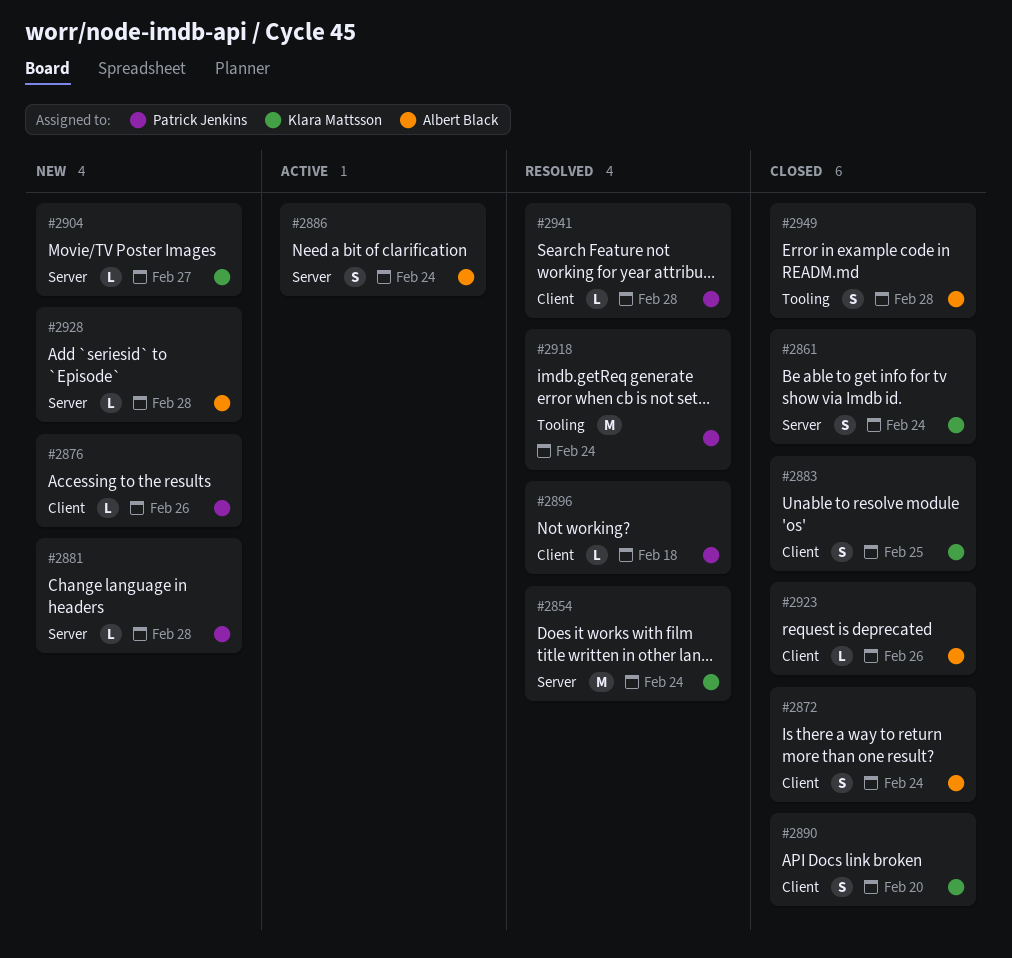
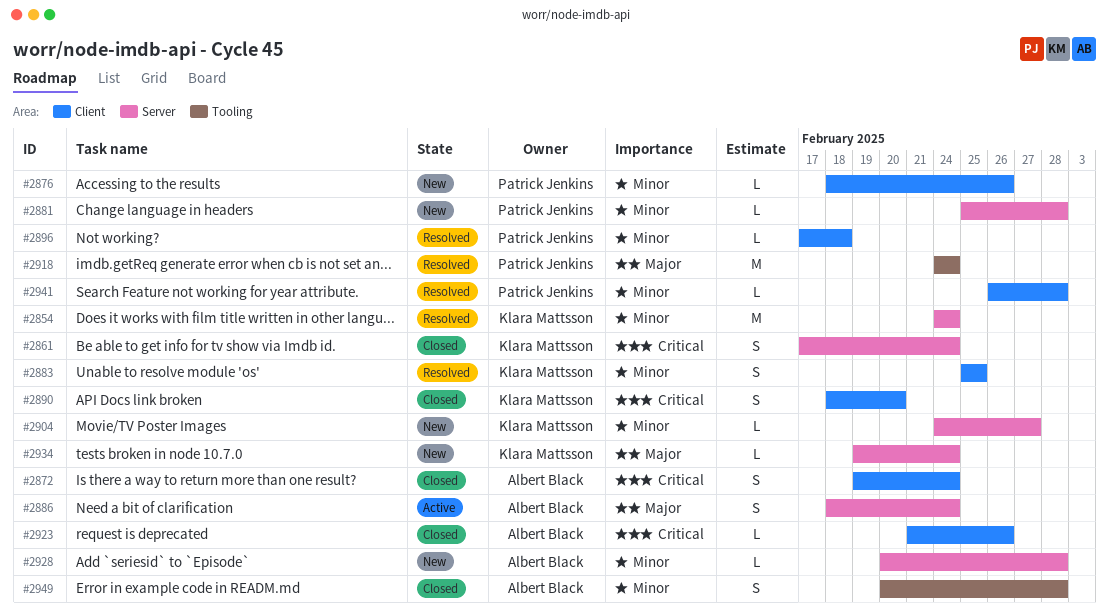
#2883, status: Closed -> Resolved
#2934: none -> present

